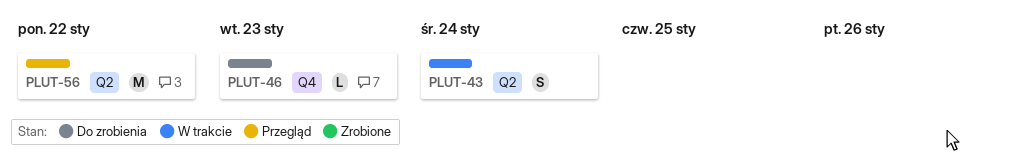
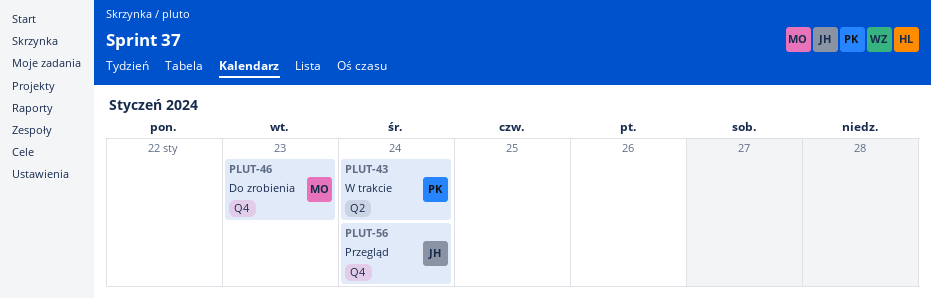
PLUT-56, label: Q2 -> Q4
PLUT-56, due: Jan 22 -> Jan 24

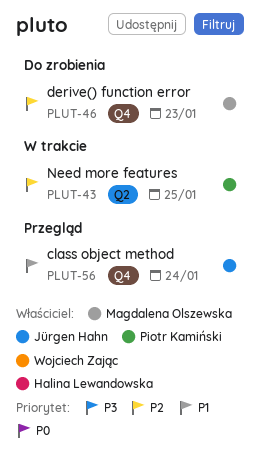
PLUT-43, due: Jan 24 -> Jan 25

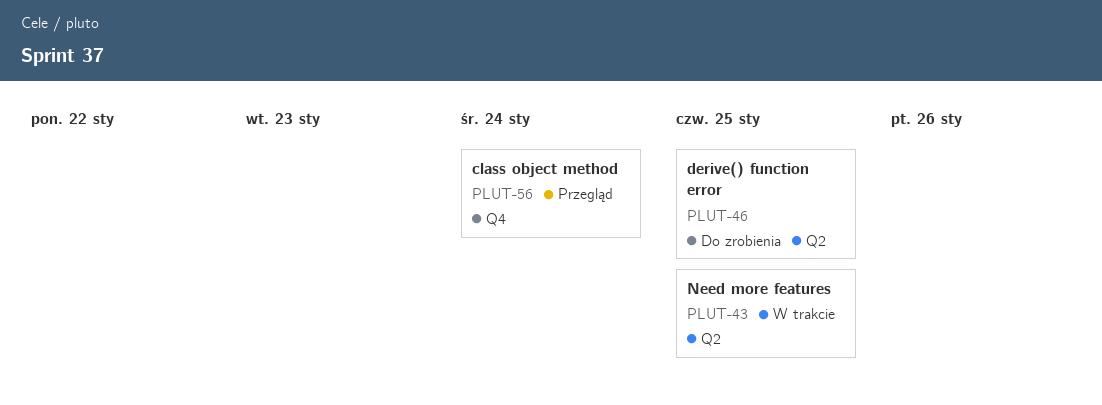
PLUT-46, label: Q4 -> Q2
PLUT-46, due: Jan 23 -> Jan 25

